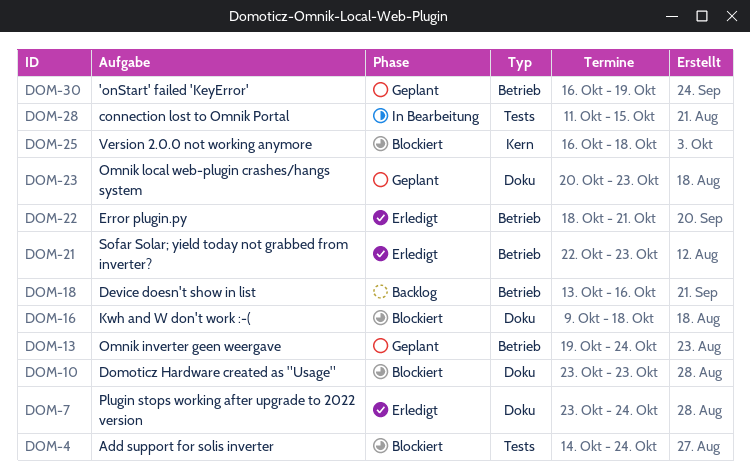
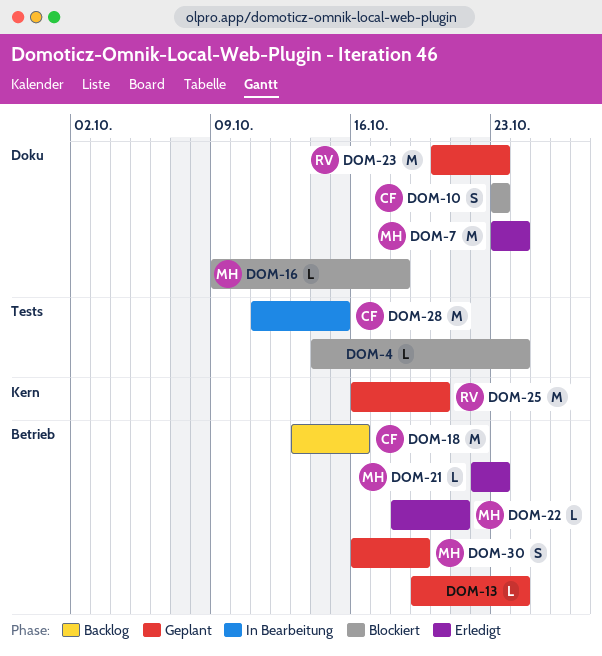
DOM-25, status: Blockiert -> Geplant
DOM-25, due: Oct 18 -> Oct 20

